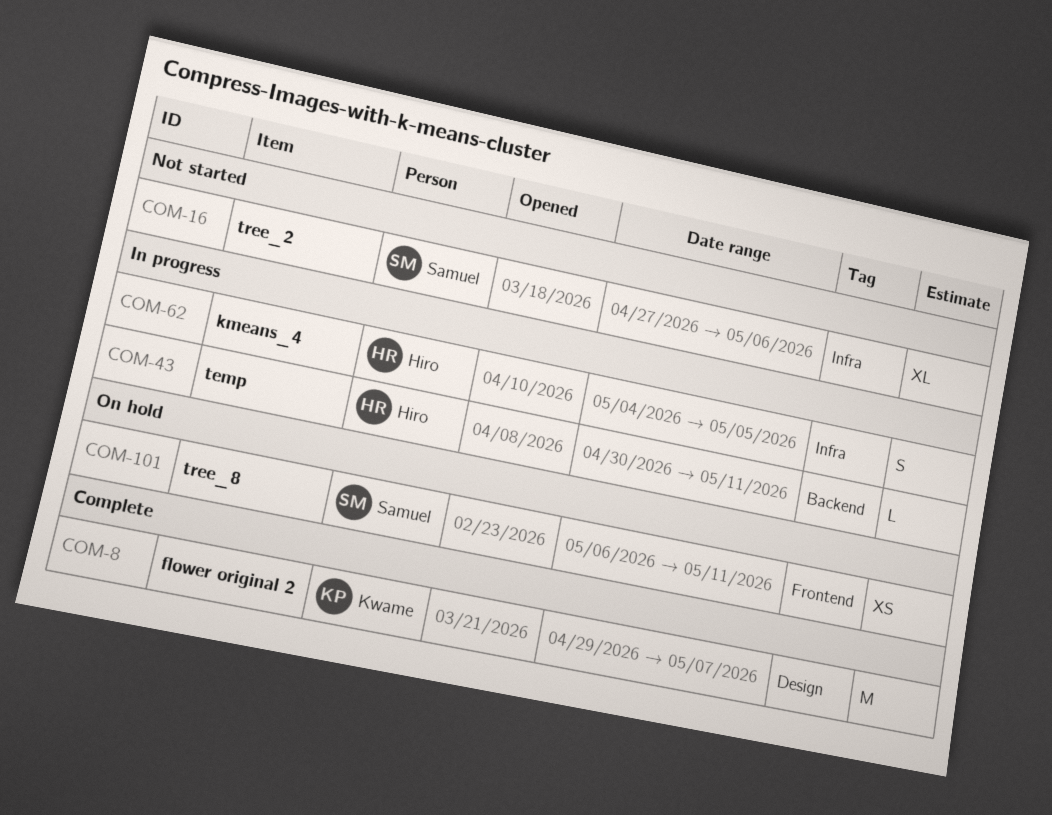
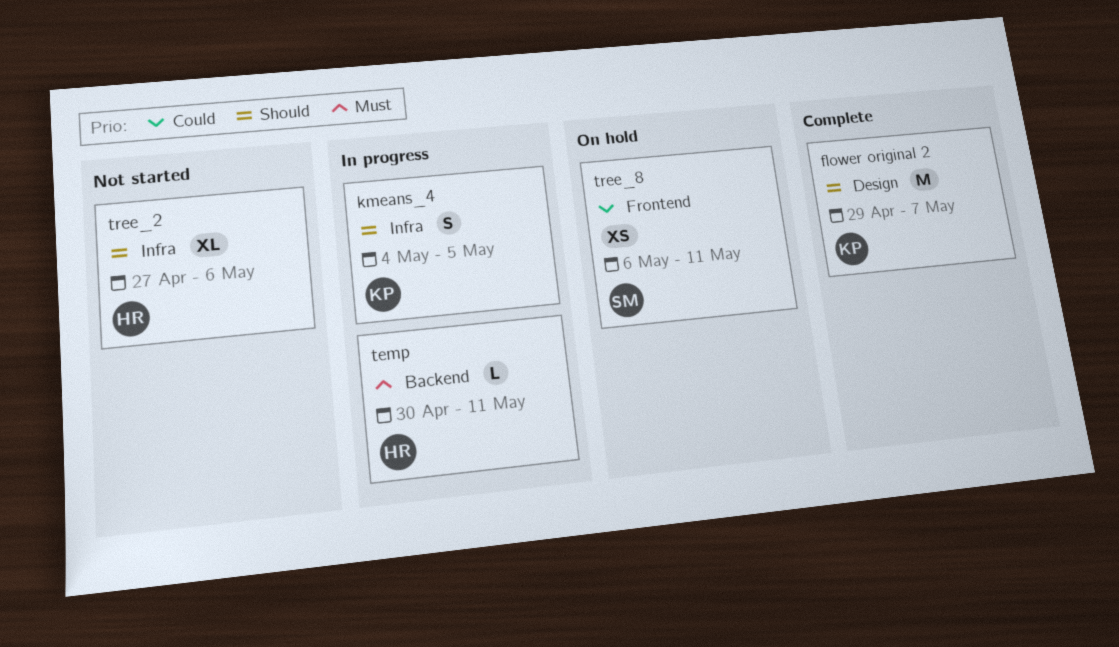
kmeans_4, owner: Hiro -> Kwame
tree_2, owner: Samuel -> Hiro

